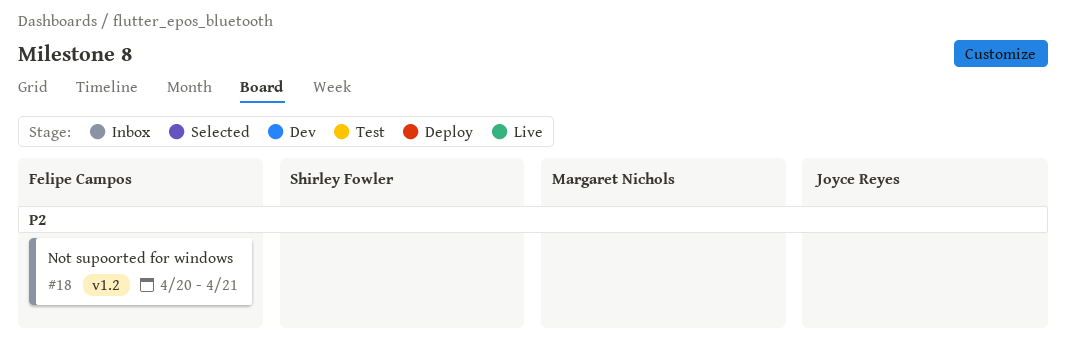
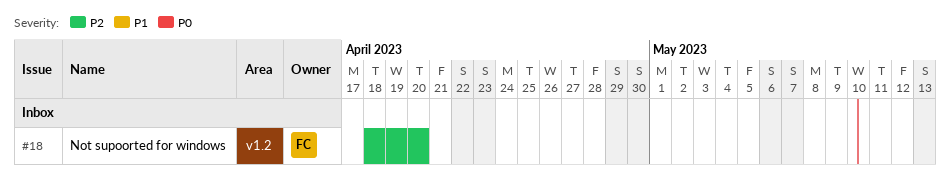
#18, start: Apr 20 -> Apr 18
#18, due: Apr 21 -> Apr 20

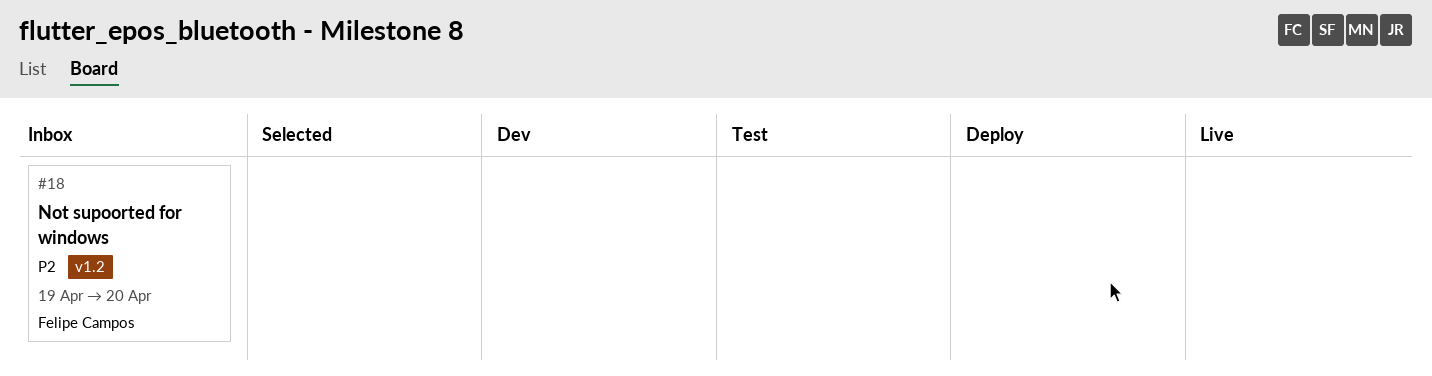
#18, start: Apr 18 -> Apr 19

